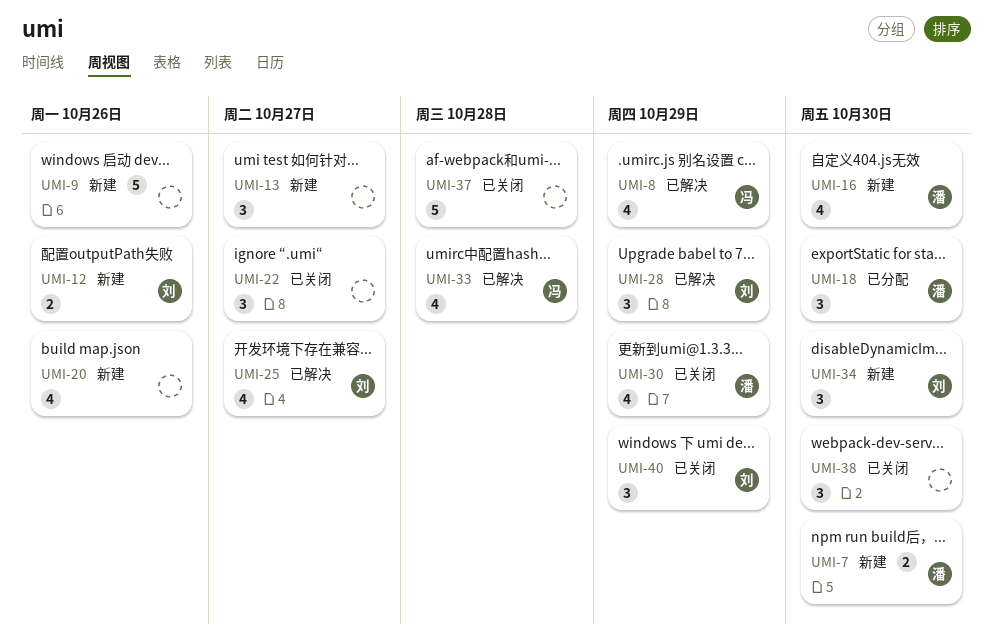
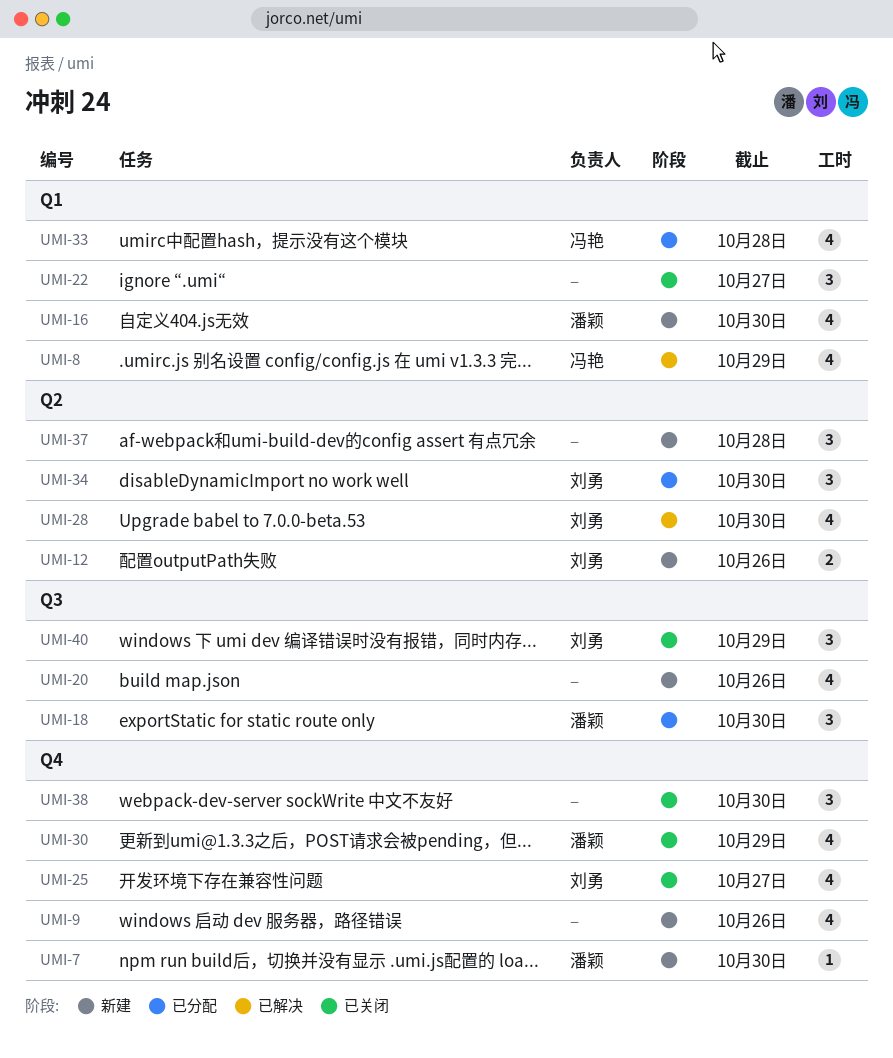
UMI-7, estimate: 2 -> 1
UMI-9, estimate: 5 -> 4
UMI-13: present -> none
UMI-25, status: 已解决 -> 已关闭
UMI-28, estimate: 3 -> 4
UMI-28, due: Oct 29 -> Oct 30
UMI-33, status: 已解决 -> 已分配
UMI-34, status: 新建 -> 已分配
UMI-37, status: 已关闭 -> 新建
UMI-37, estimate: 5 -> 3

